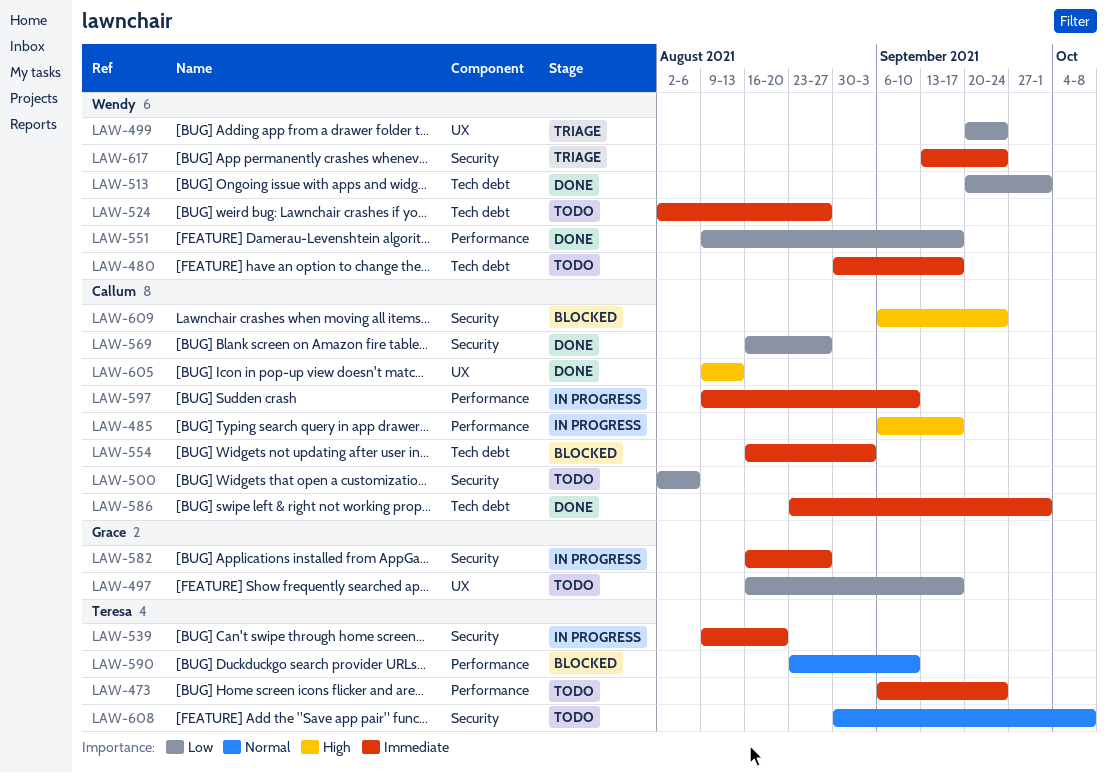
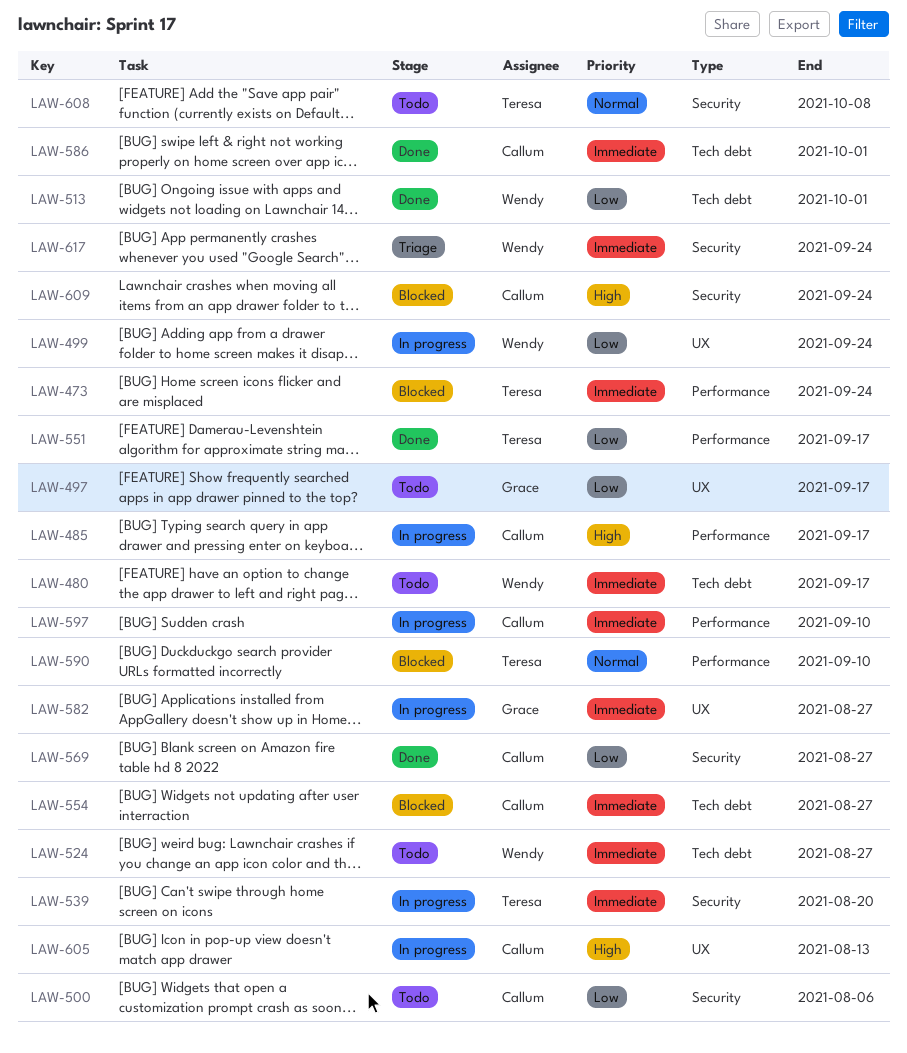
LAW-473, status: Todo -> Blocked
LAW-499, status: Triage -> In progress
LAW-551, owner: Wendy -> Teresa
LAW-554, due: Sep 3 -> Aug 27
LAW-582, label: Security -> UX
LAW-605, status: Done -> In progress

